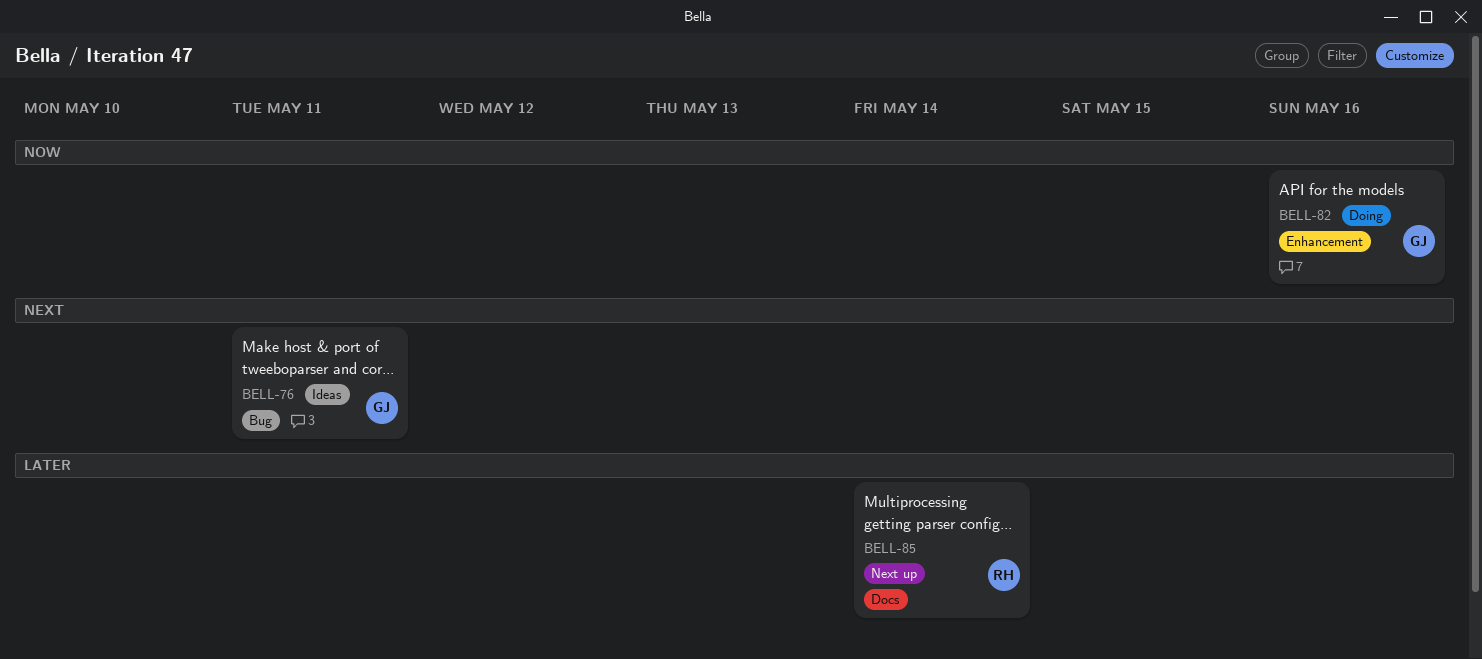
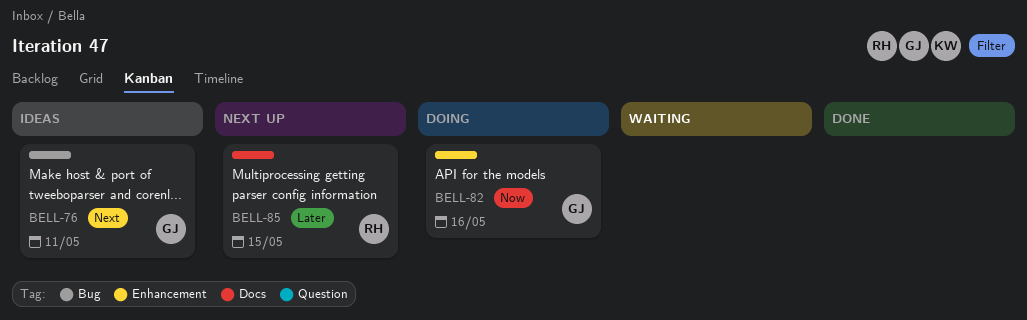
BELL-85, due: May 14 -> May 15

